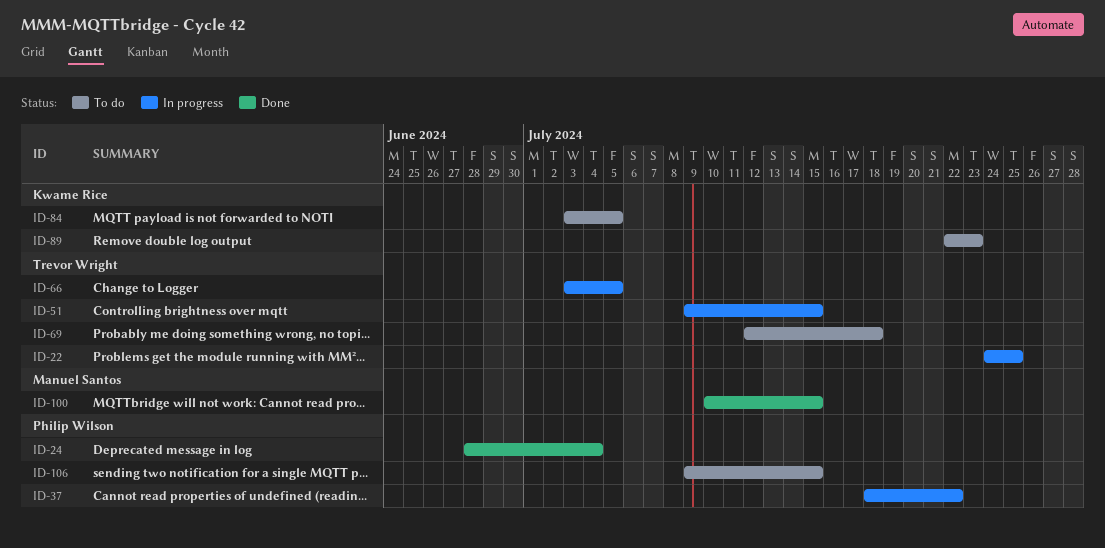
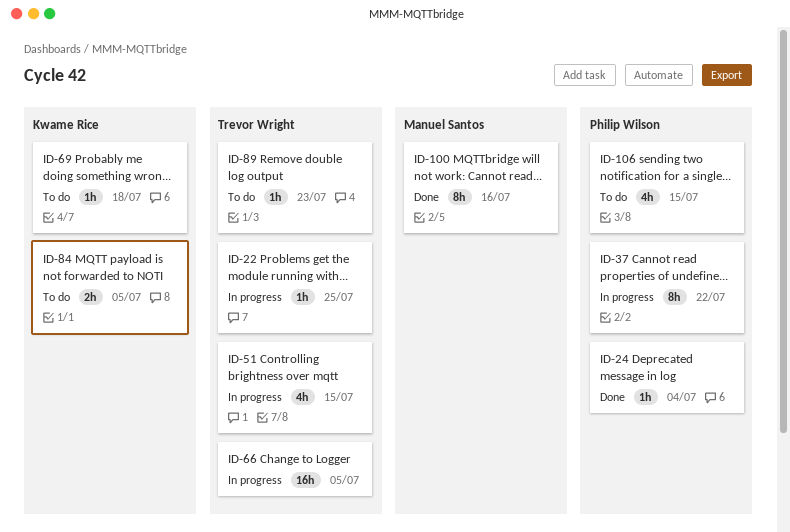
ID-69, owner: Trevor Wright -> Kwame Rice
ID-89, owner: Kwame Rice -> Trevor Wright
ID-100, due: Jul 15 -> Jul 16

